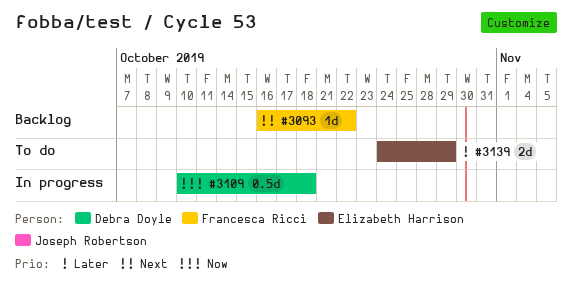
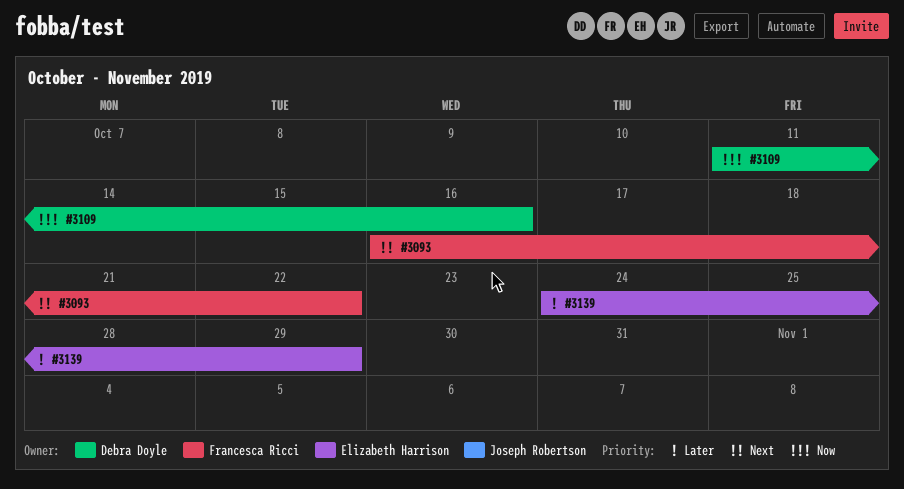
#3109, start: Oct 10 -> Oct 11
#3109, due: Oct 18 -> Oct 16

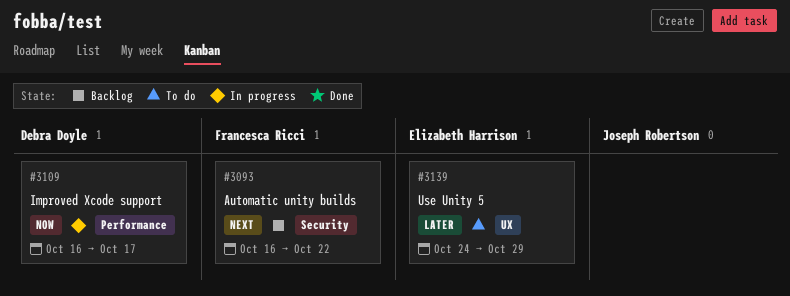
#3109, start: Oct 11 -> Oct 16
#3109, due: Oct 16 -> Oct 17

